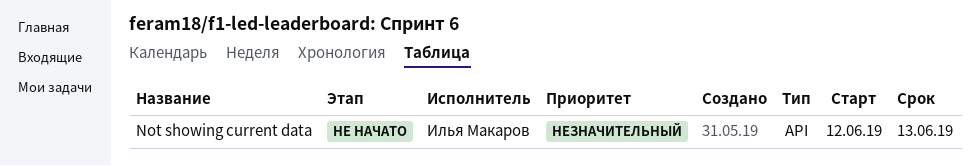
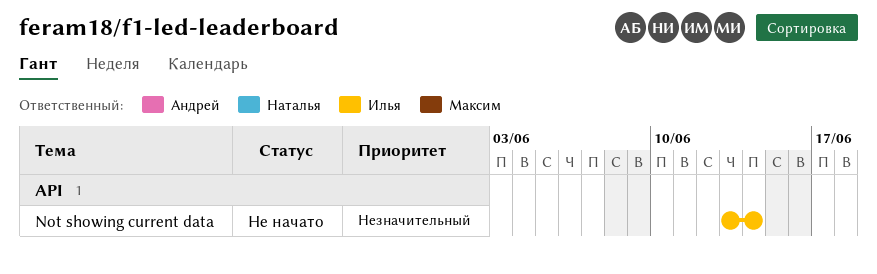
Not showing current data, start: Jun 12 -> Jun 13
Not showing current data, due: Jun 13 -> Jun 14

